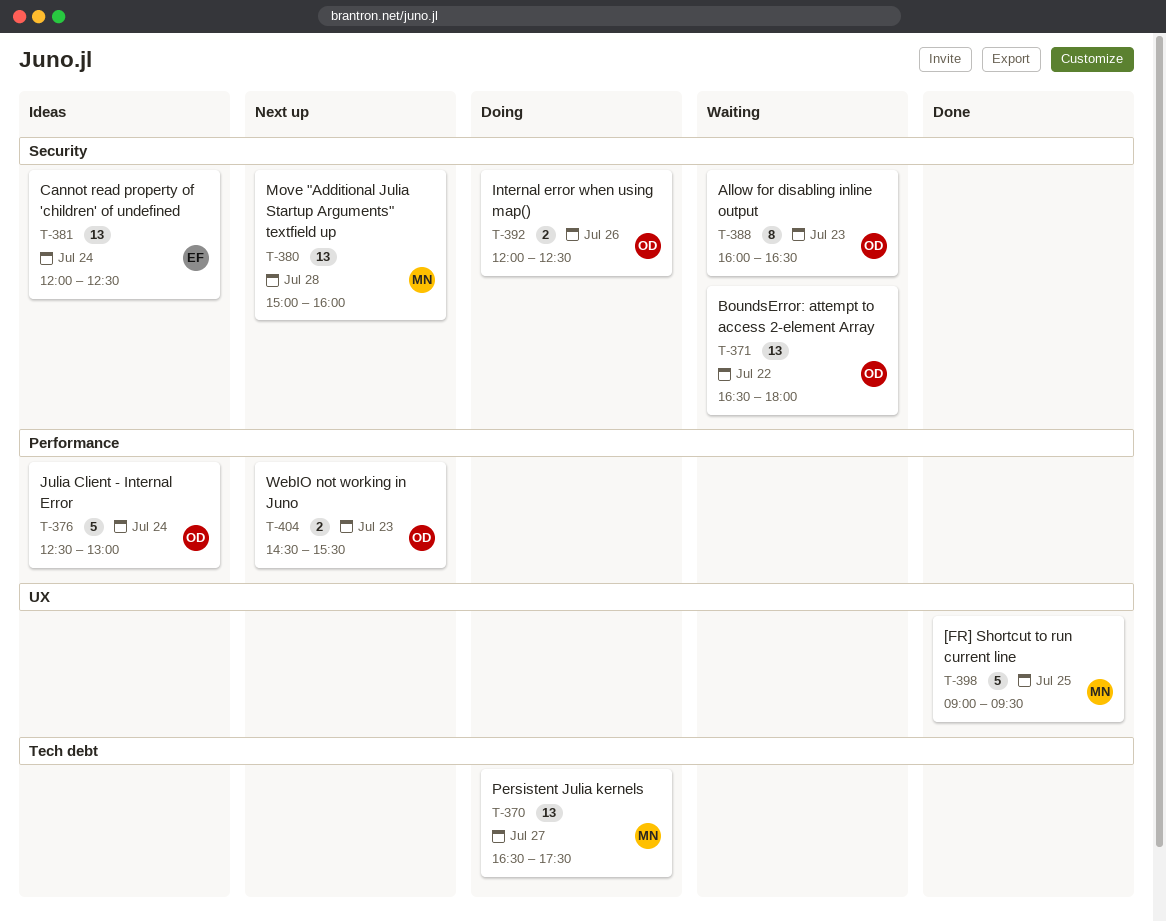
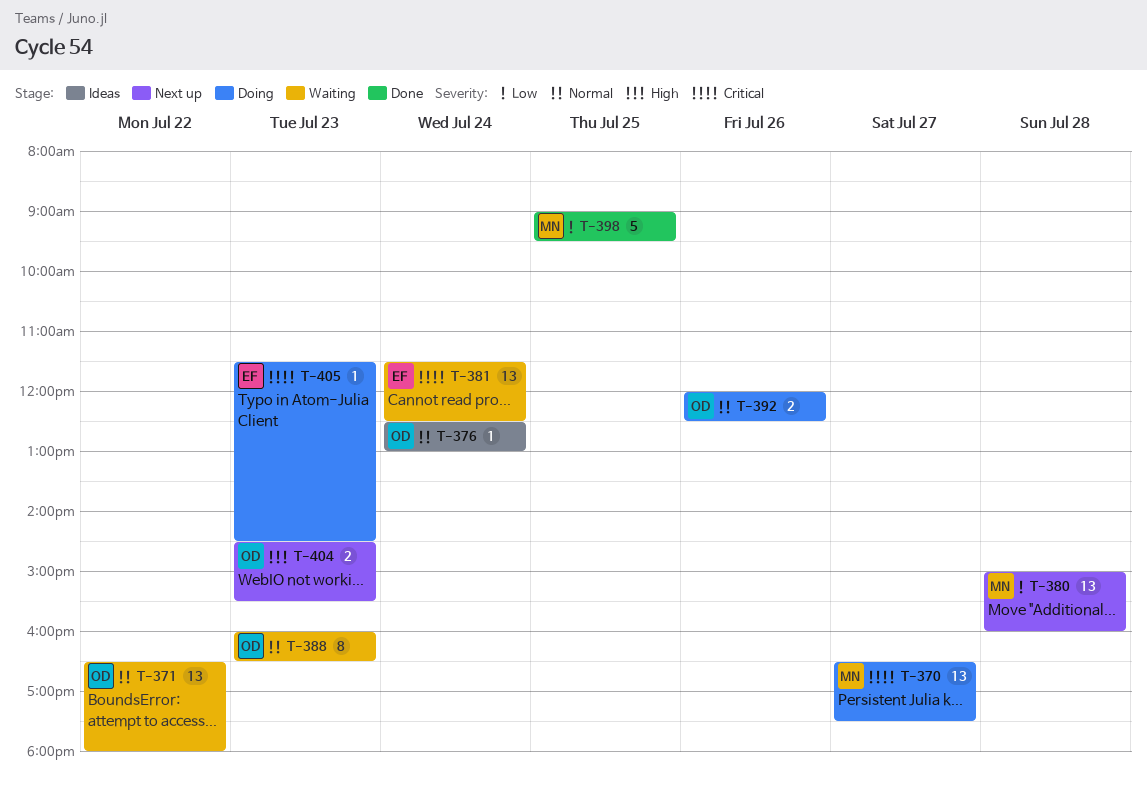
T-376, estimate: 5 -> 1
T-381, status: Ideas -> Waiting
T-381, begins: 12:00 -> 11:30
T-405: none -> present

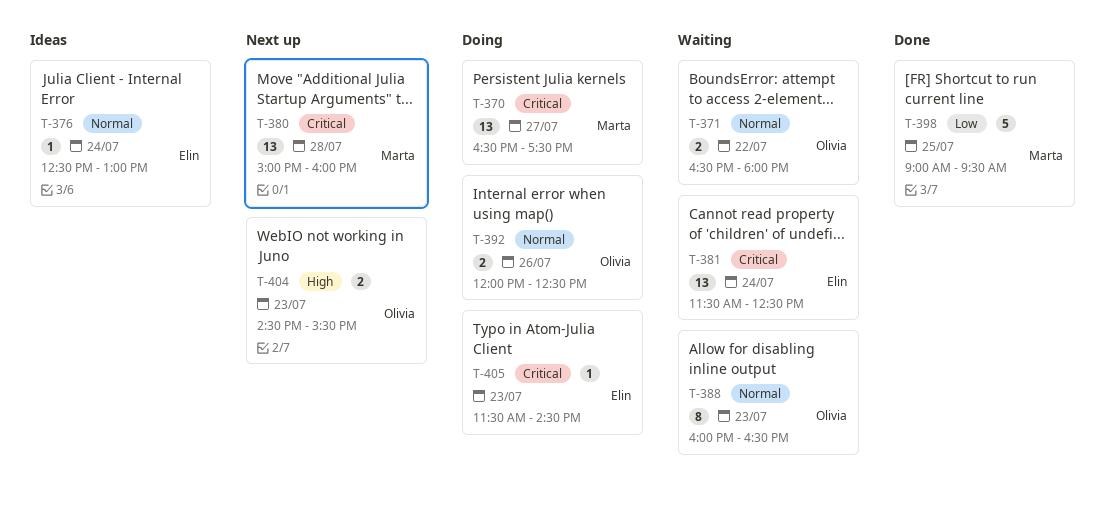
T-371, estimate: 13 -> 2
T-376, owner: Olivia -> Elin
T-380, priority: Low -> Critical

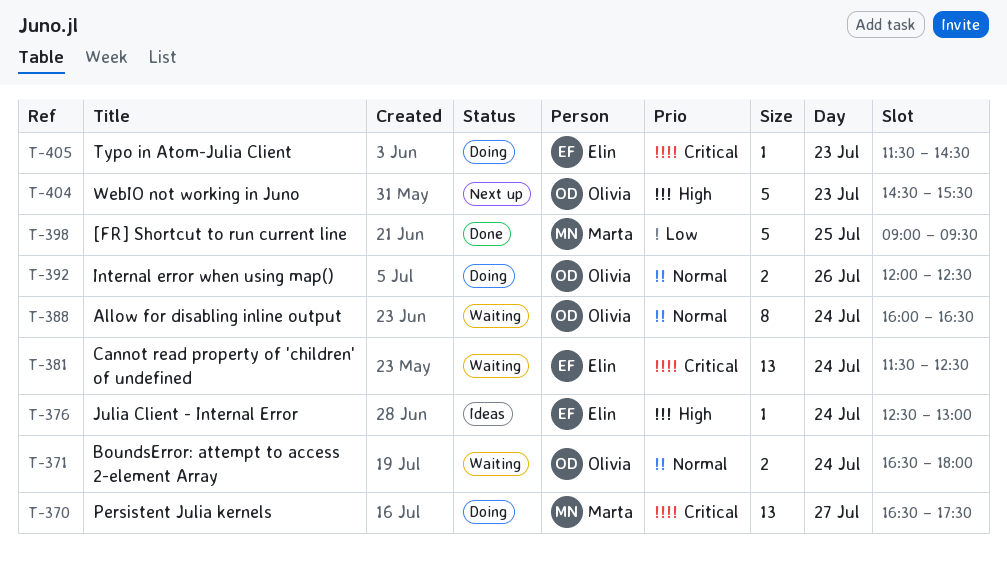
T-371, day: Jul 22 -> Jul 24
T-376, priority: Normal -> High
T-380: present -> none
T-388, day: Jul 23 -> Jul 24
T-404, estimate: 2 -> 5

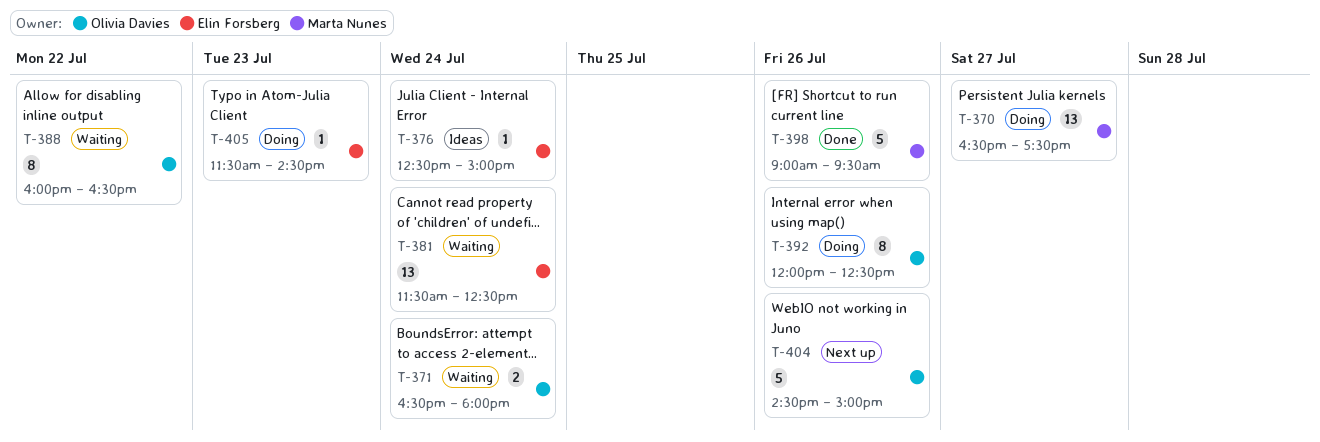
T-376, ends: 13:00 -> 15:00
T-388, day: Jul 24 -> Jul 22
T-392, estimate: 2 -> 8
T-398, day: Jul 25 -> Jul 26
T-404, day: Jul 23 -> Jul 26
T-404, ends: 15:30 -> 15:00

